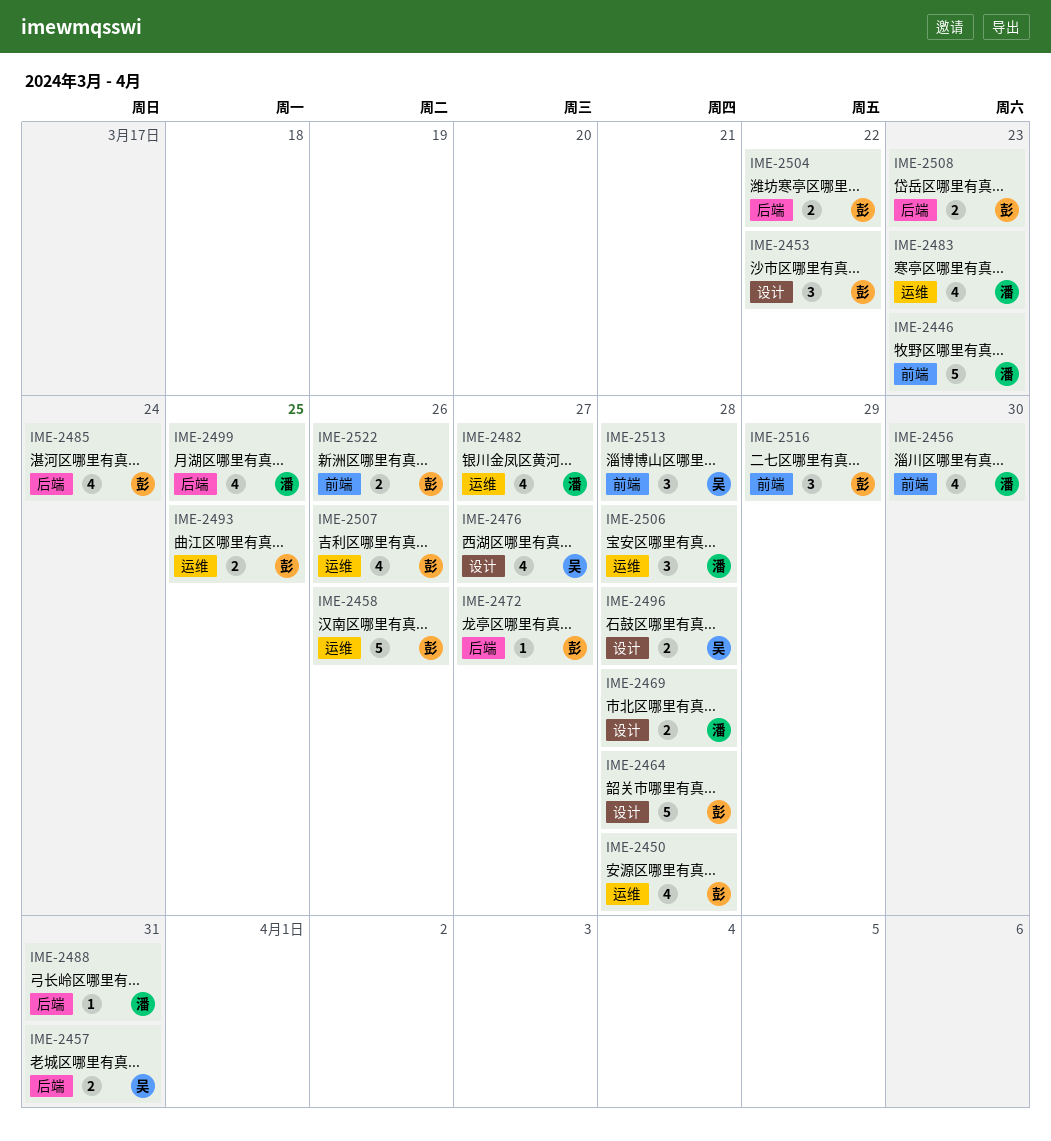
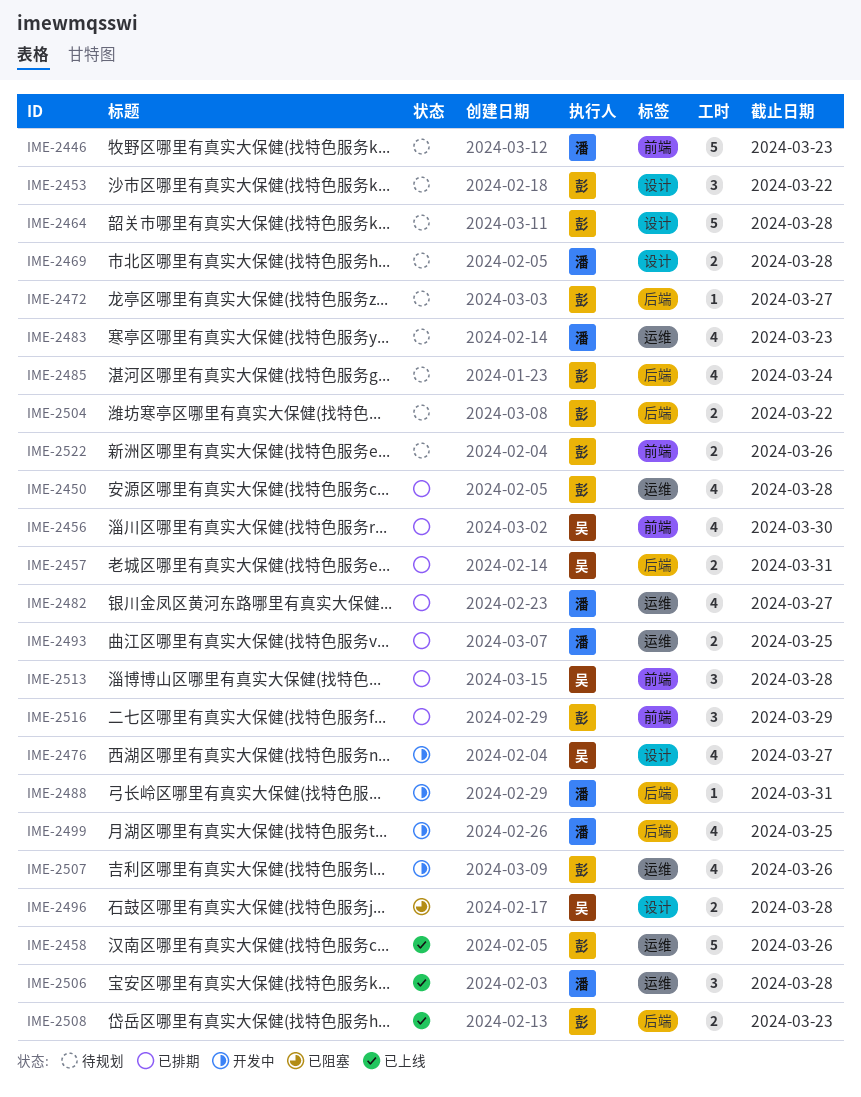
IME-2456, owner: 潘 -> 吴
IME-2493, owner: 彭 -> 潘

